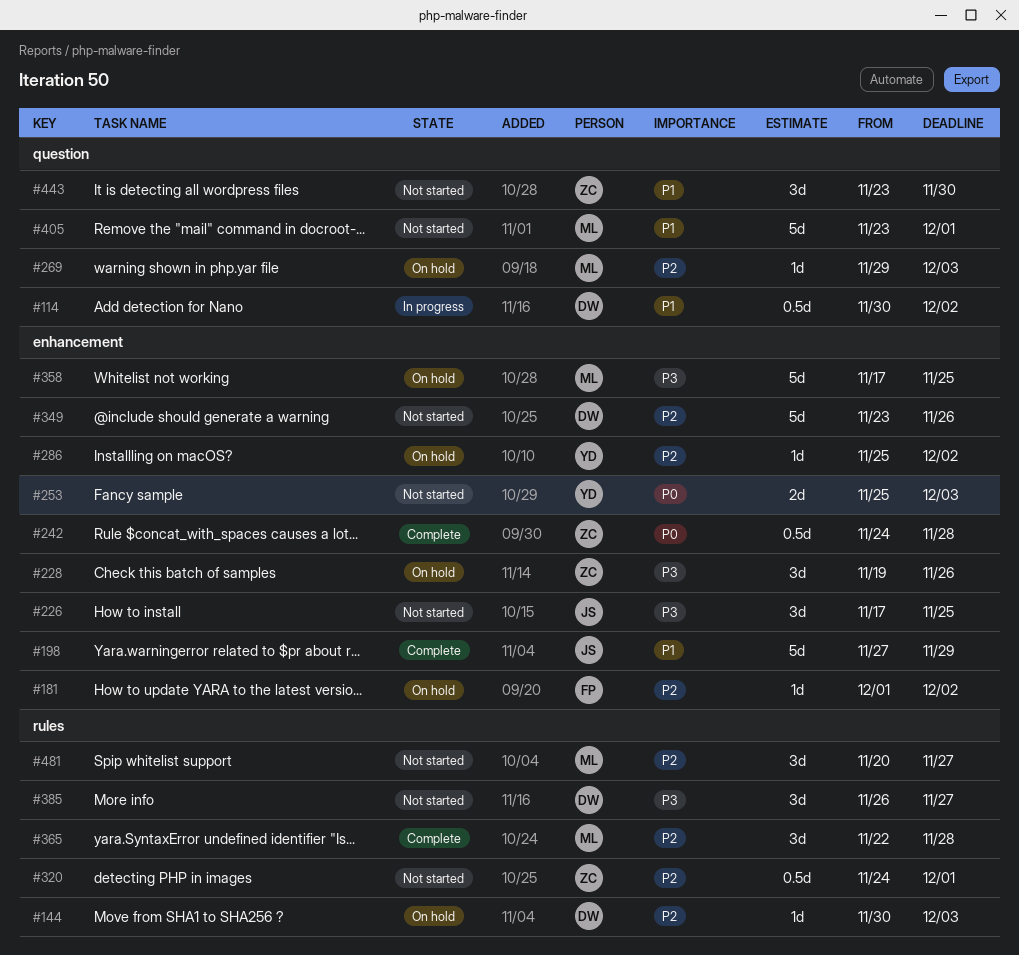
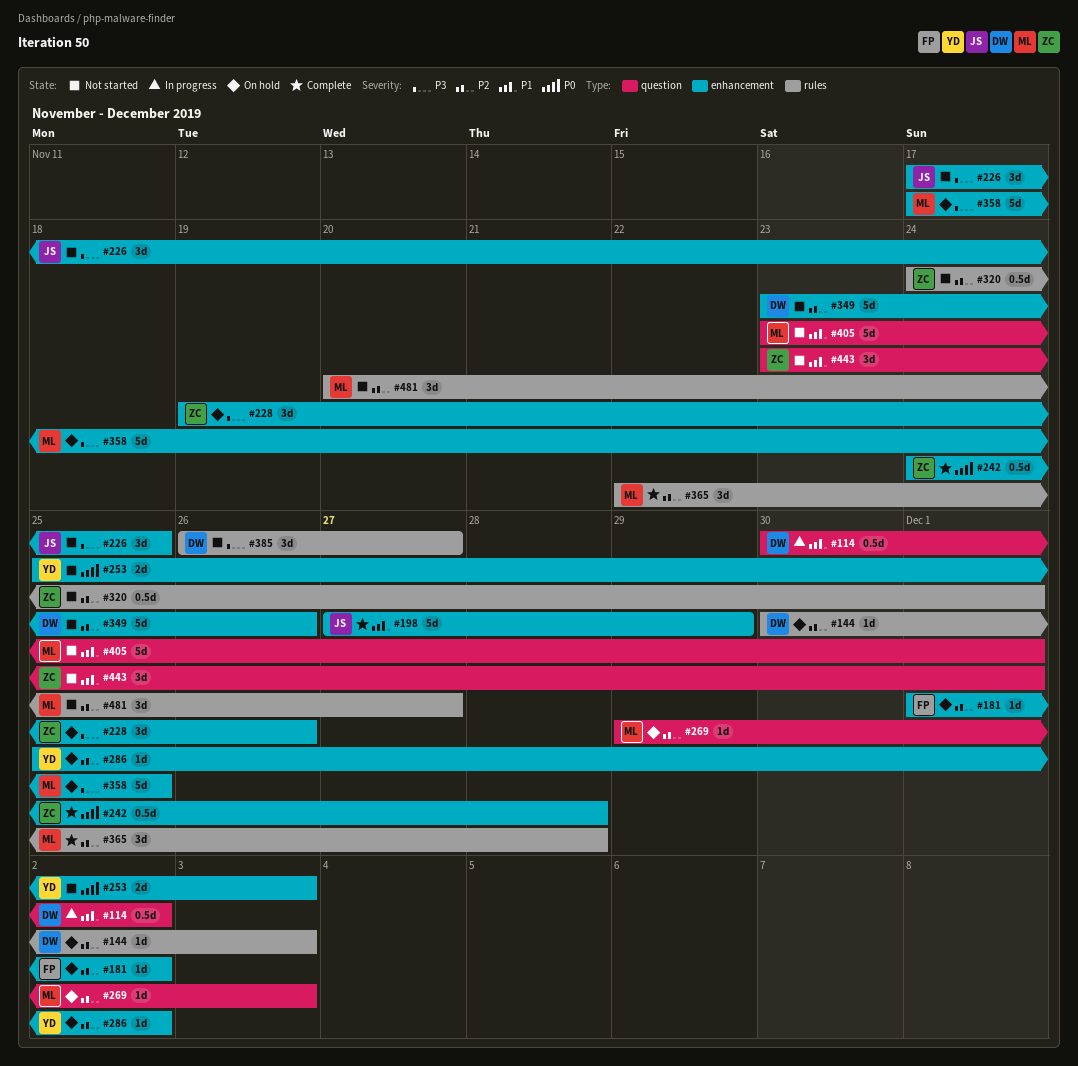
#443, due: Nov 30 -> Dec 1

